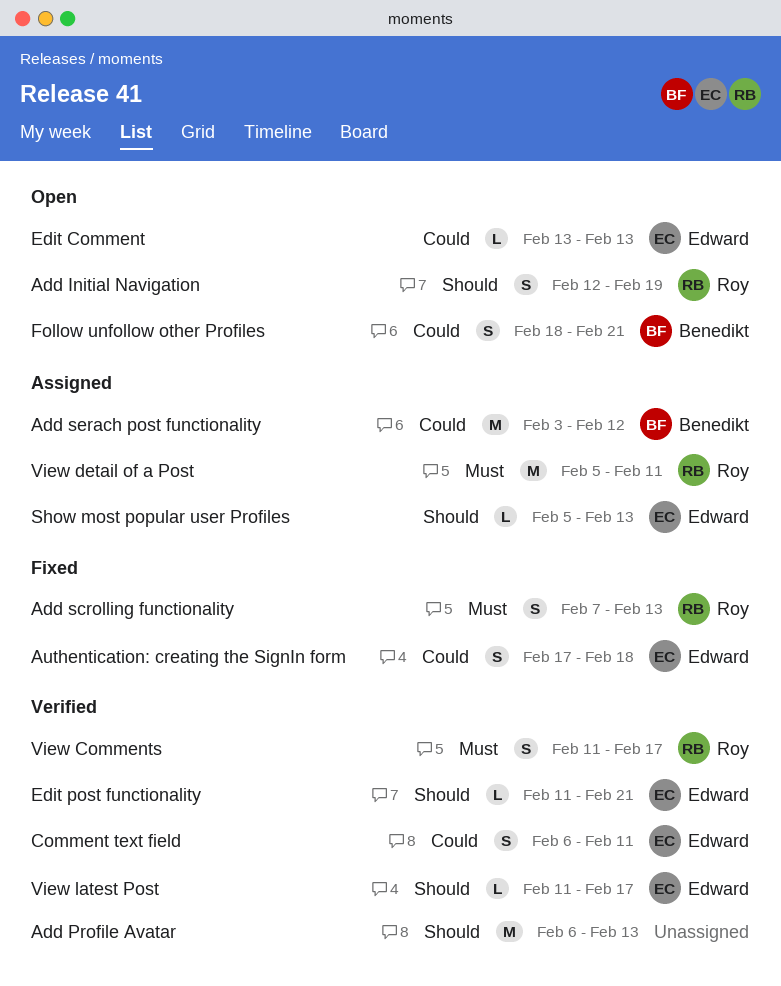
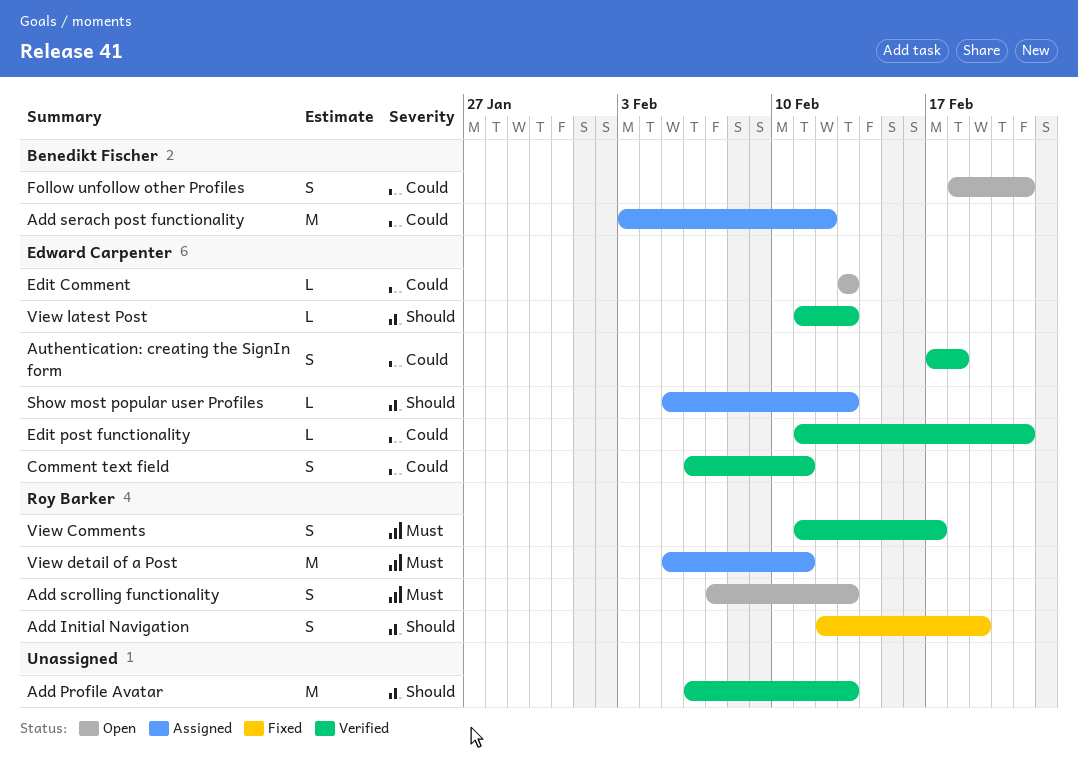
Add Initial Navigation, status: Open -> Fixed
Add scrolling functionality, status: Fixed -> Open
Authentication: creating the SignIn form, status: Fixed -> Verified
Edit post functionality, priority: Should -> Could
View latest Post, due: Feb 17 -> Feb 13

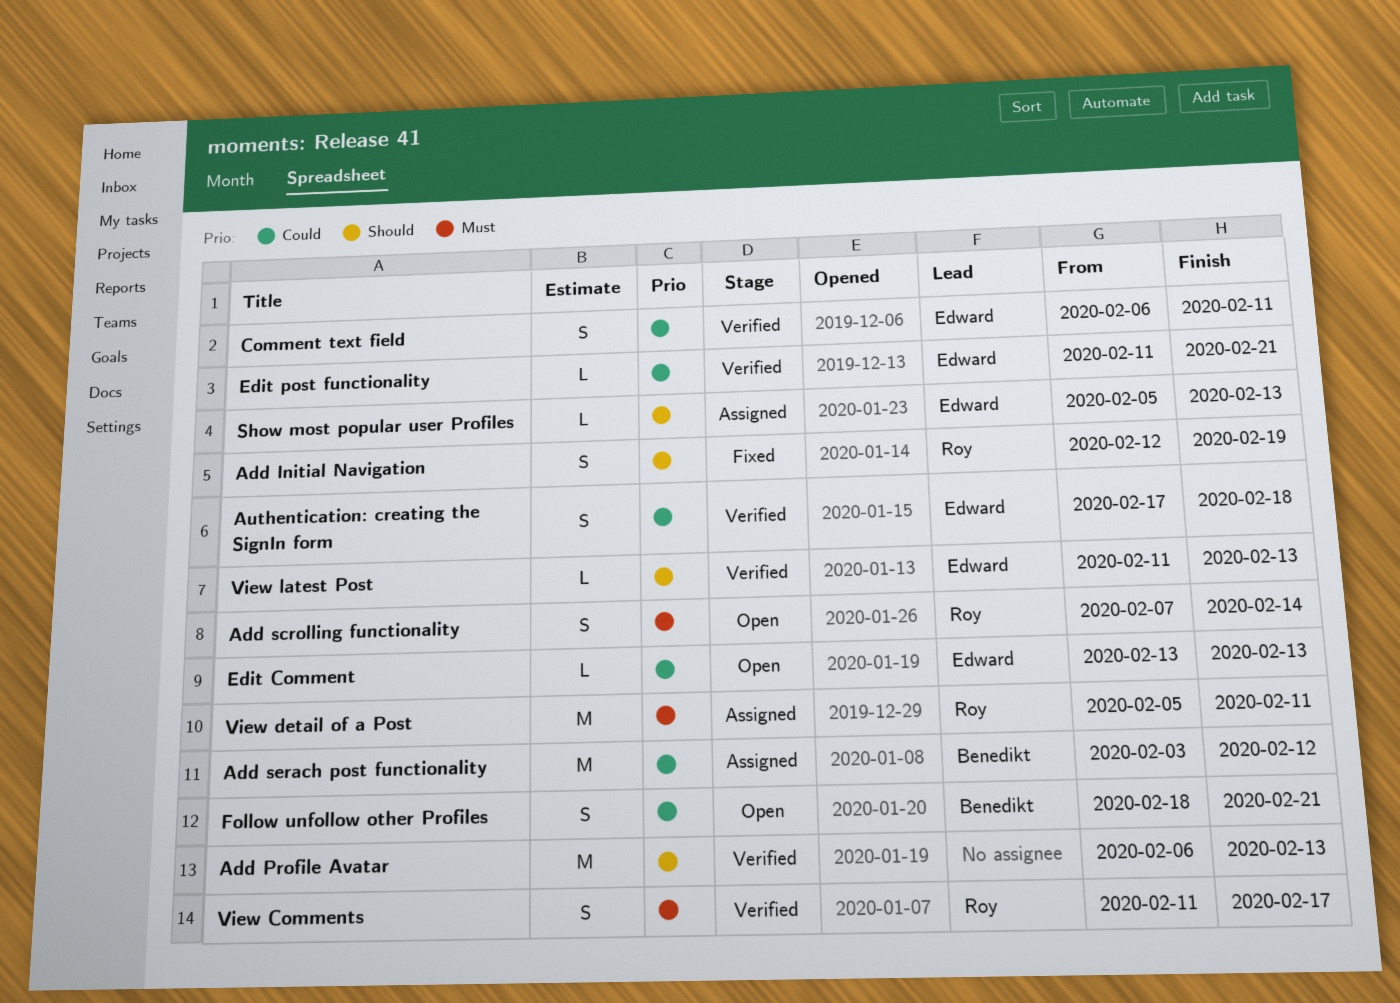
Add scrolling functionality, due: Feb 13 -> Feb 14

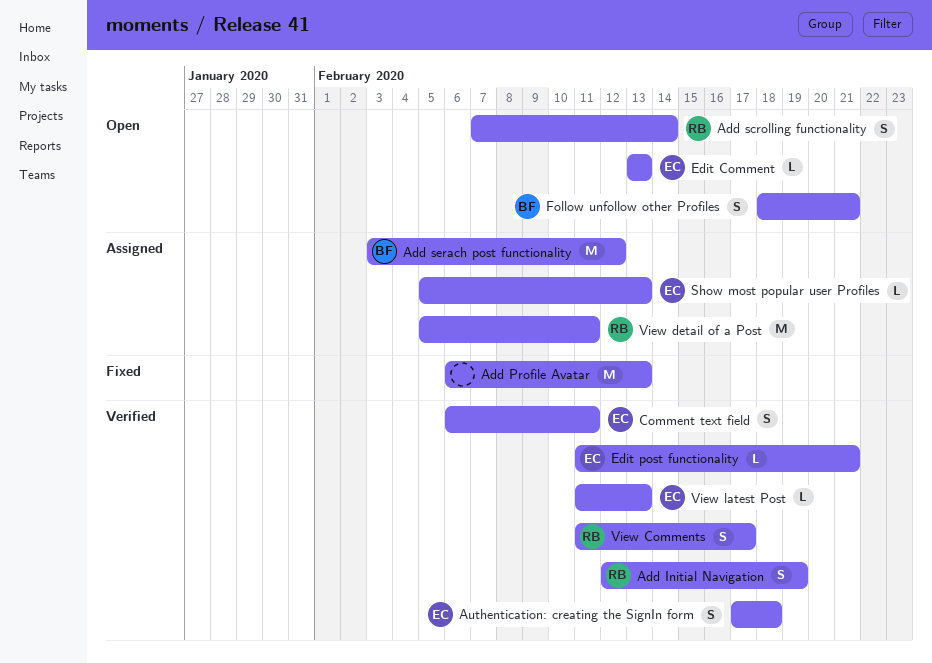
Add Initial Navigation, status: Fixed -> Verified
Add Profile Avatar, status: Verified -> Fixed

